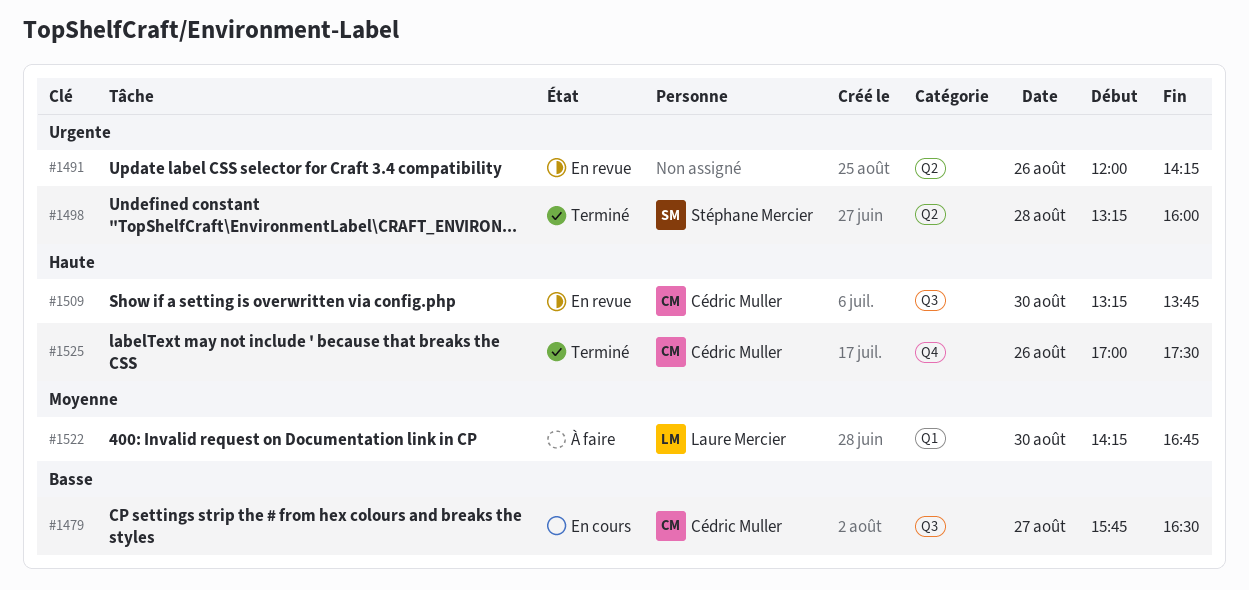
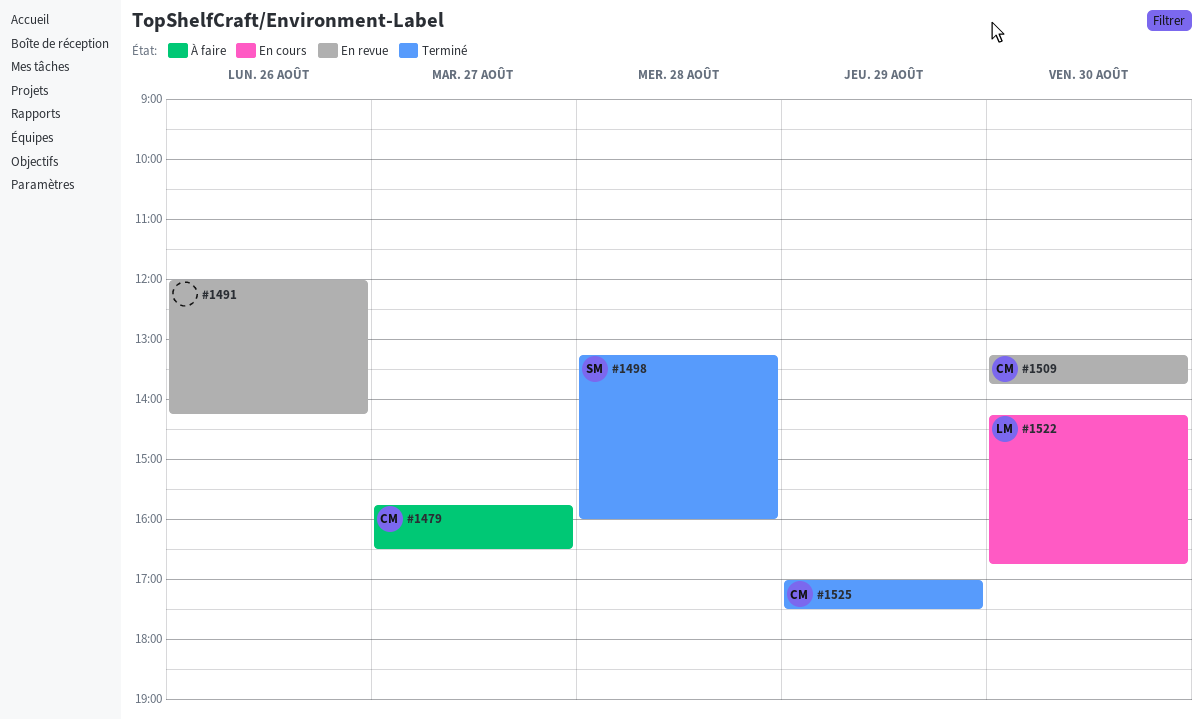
#1479, status: En cours -> À faire
#1522, status: À faire -> En cours
#1525, day: Aug 26 -> Aug 29

